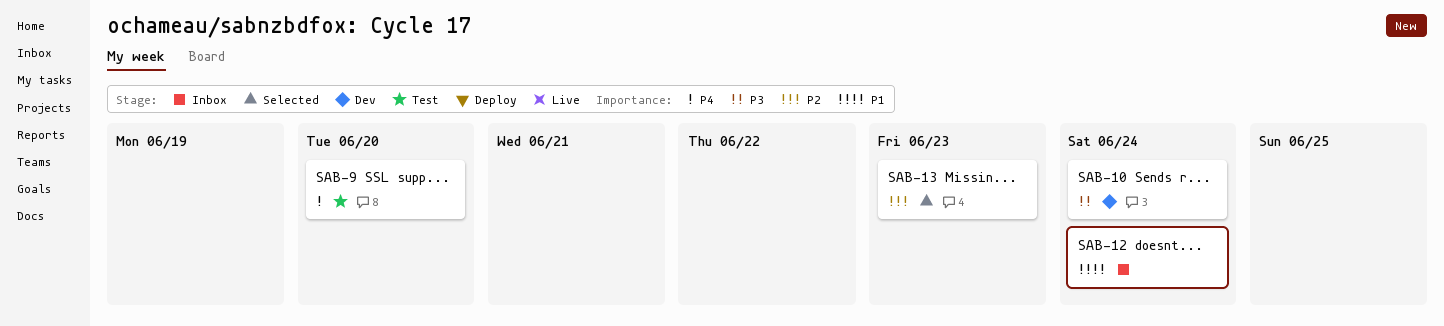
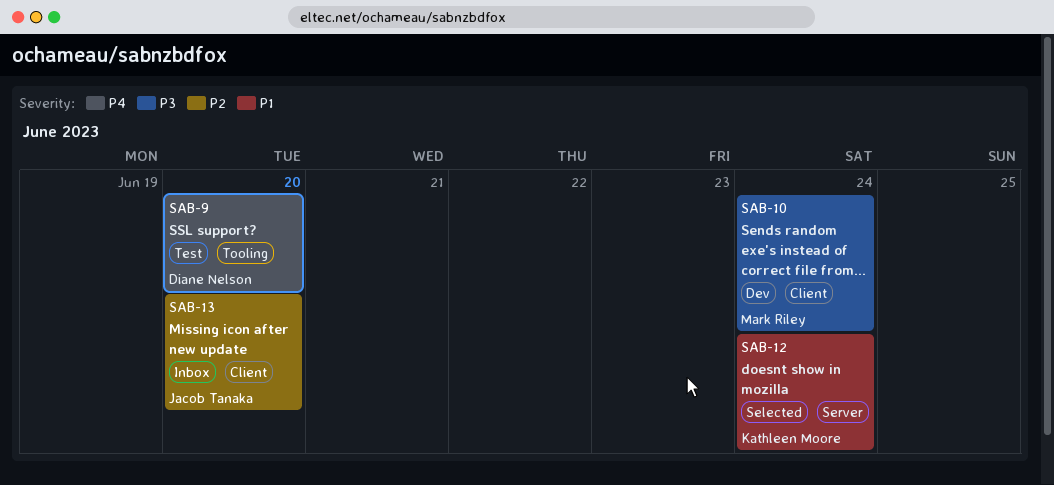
SAB-12, status: Inbox -> Selected
SAB-13, status: Selected -> Inbox
SAB-13, due: Jun 23 -> Jun 20

